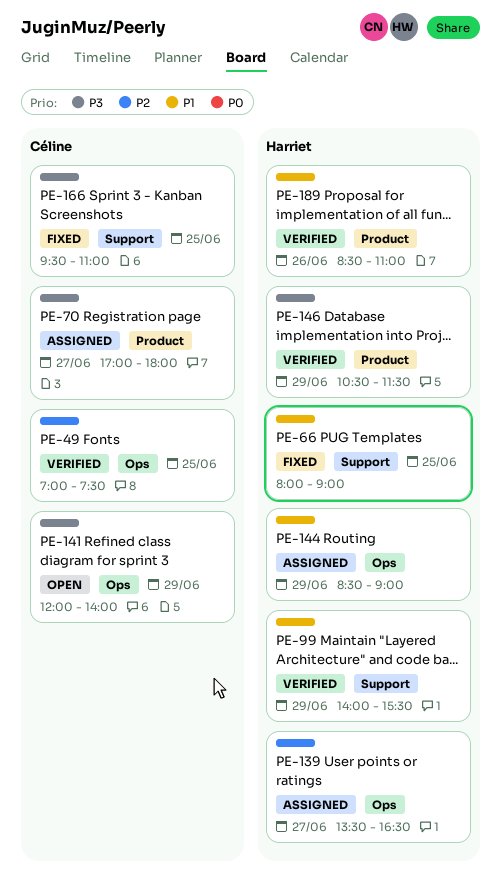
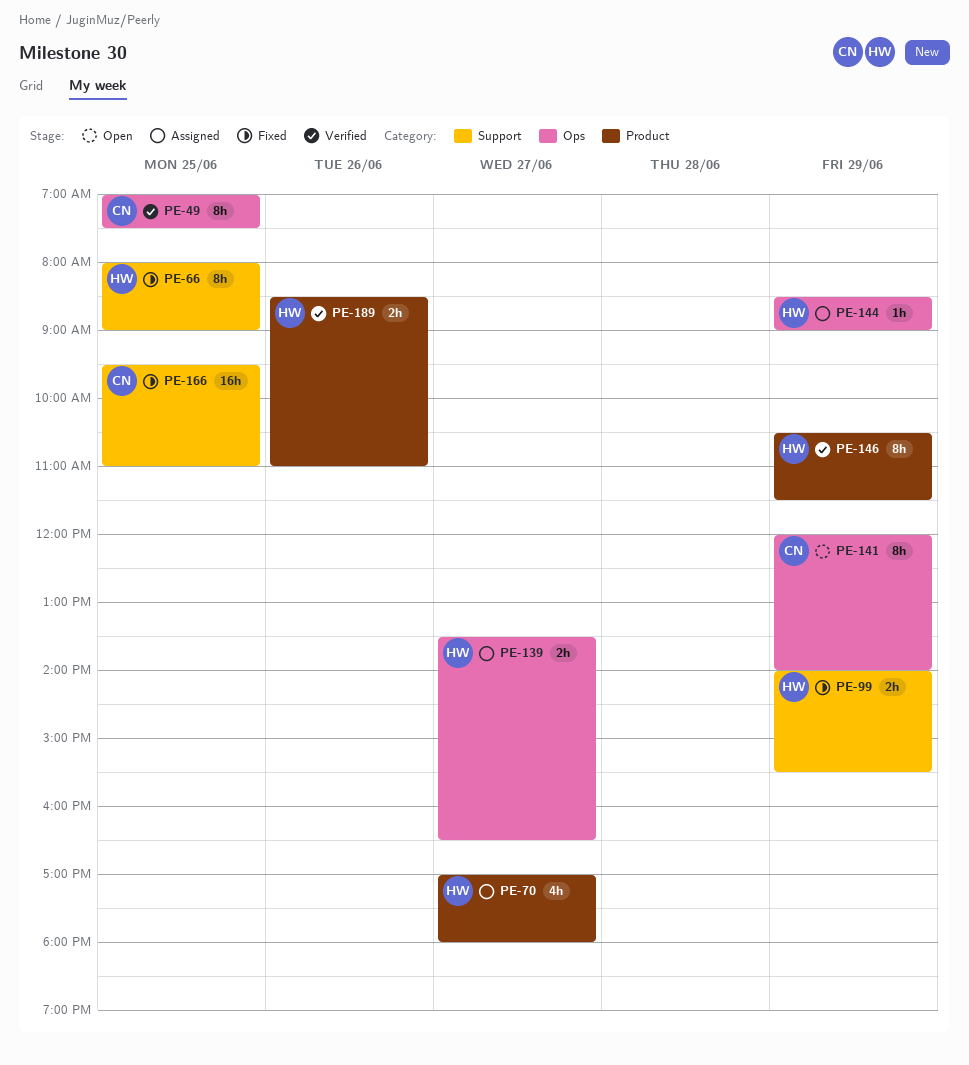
PE-70, owner: Céline -> Harriet
PE-99, status: Verified -> Fixed

